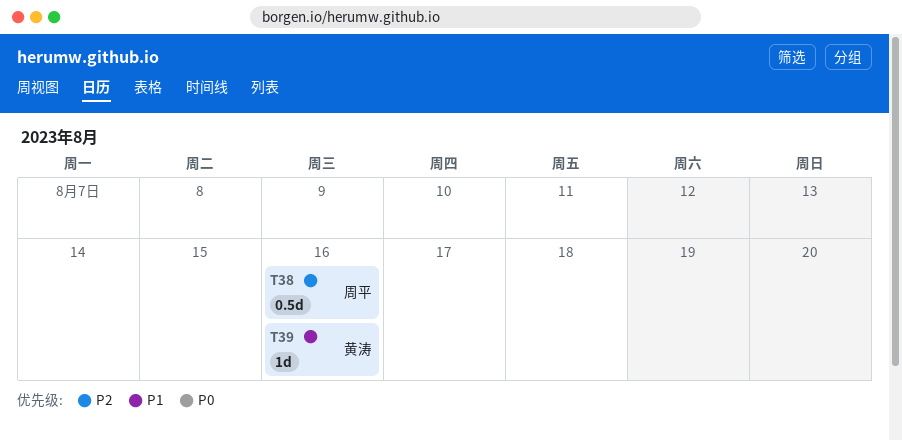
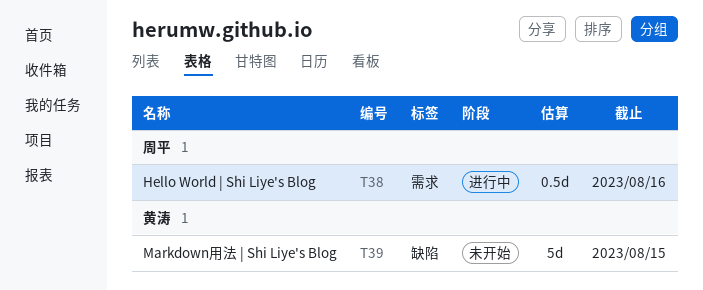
T39, estimate: 1d -> 5d
T39, due: Aug 16 -> Aug 15

